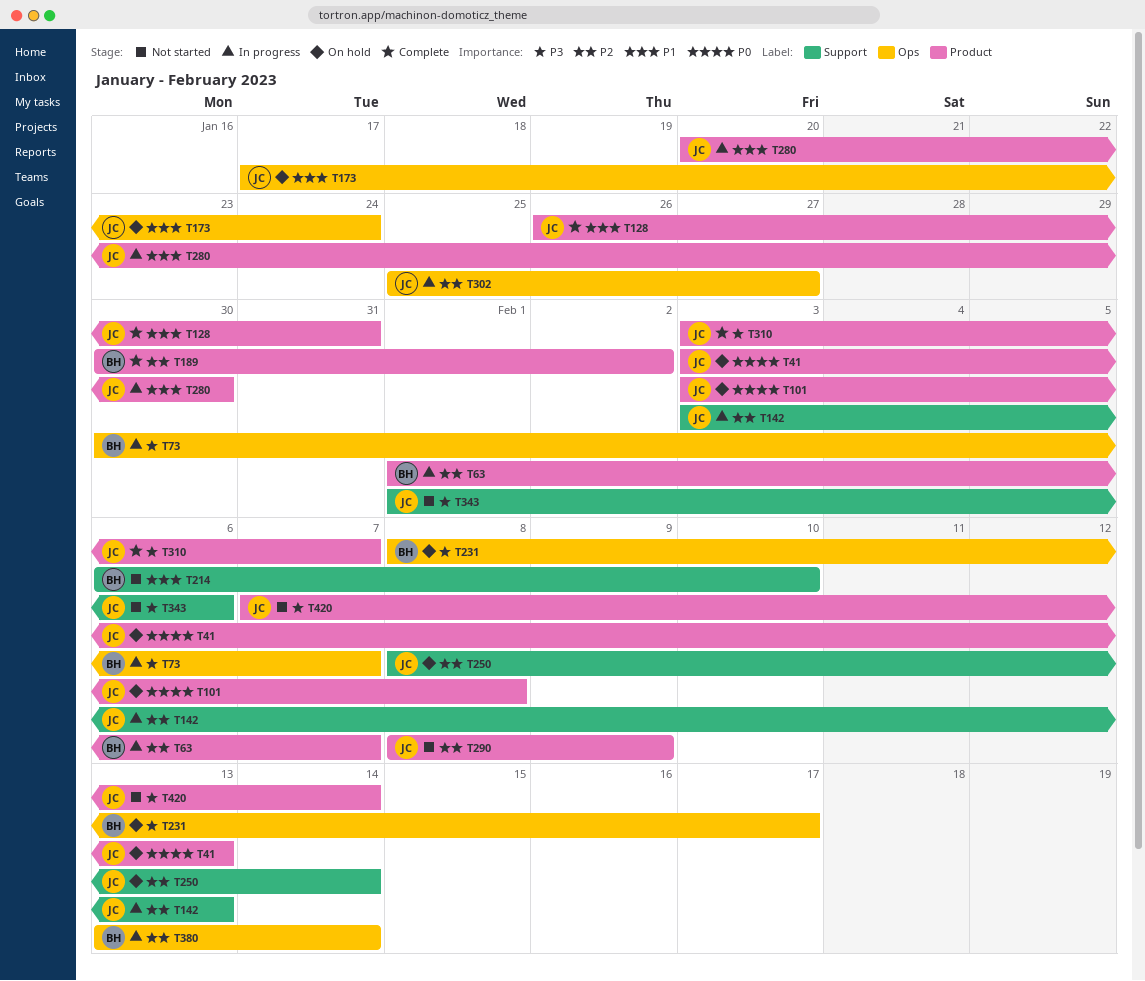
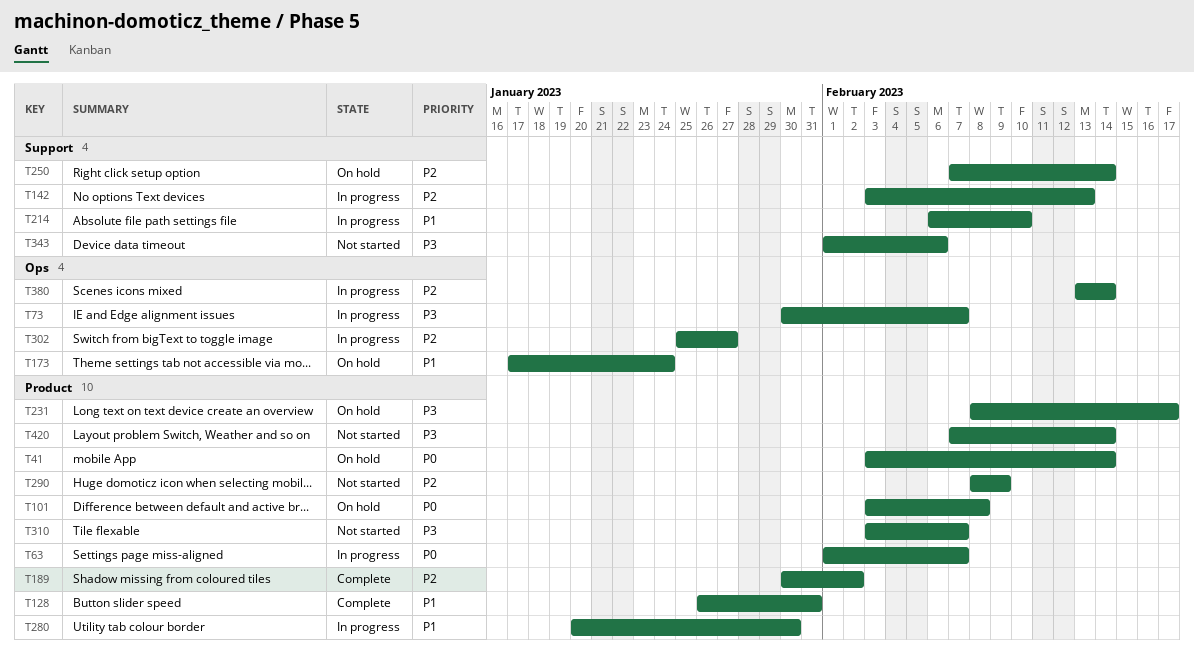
T41, due: Feb 13 -> Feb 14
T63, priority: P2 -> P0
T214, status: Not started -> In progress
T231, label: Ops -> Product
T250, start: Feb 8 -> Feb 7
T310, status: Complete -> Not started

